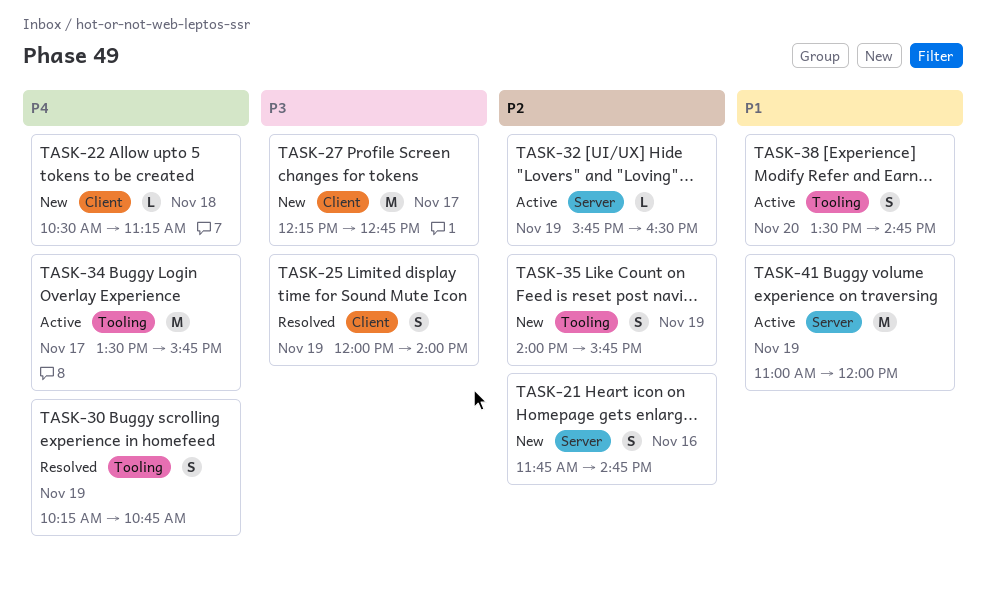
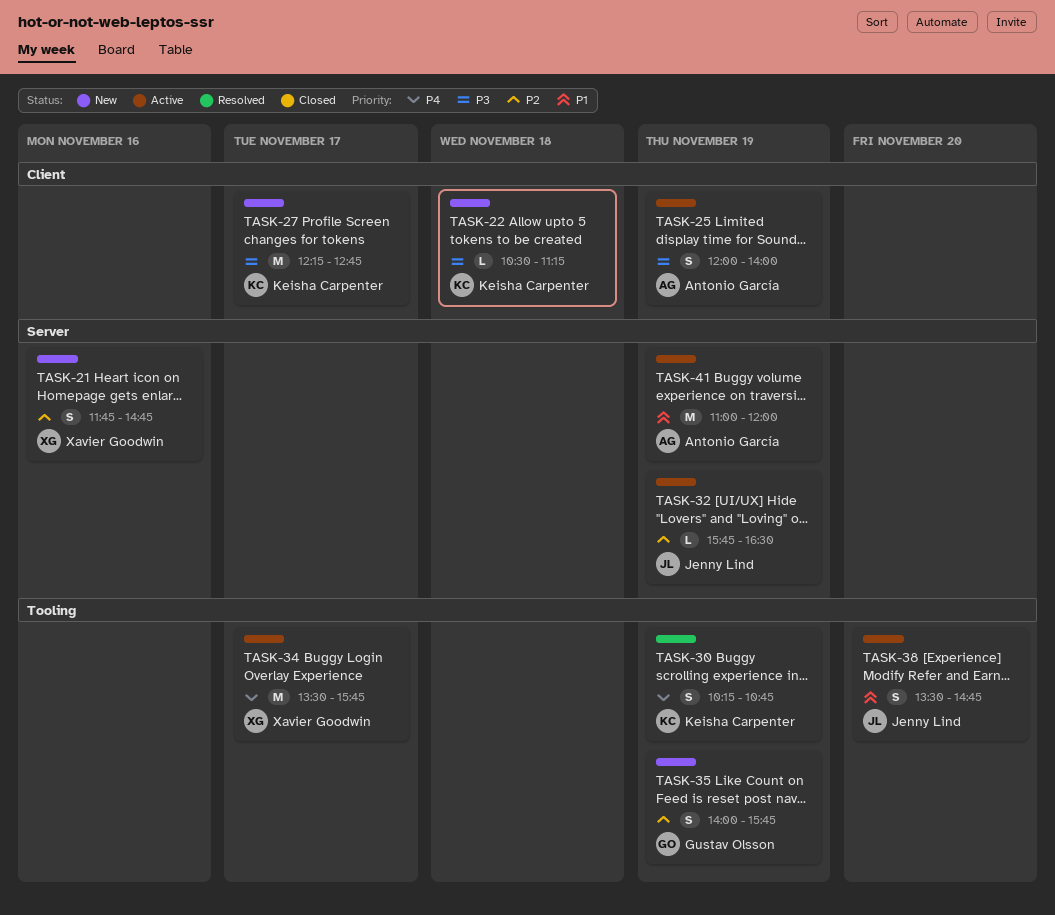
TASK-22, priority: P4 -> P3
TASK-25, status: Resolved -> Active

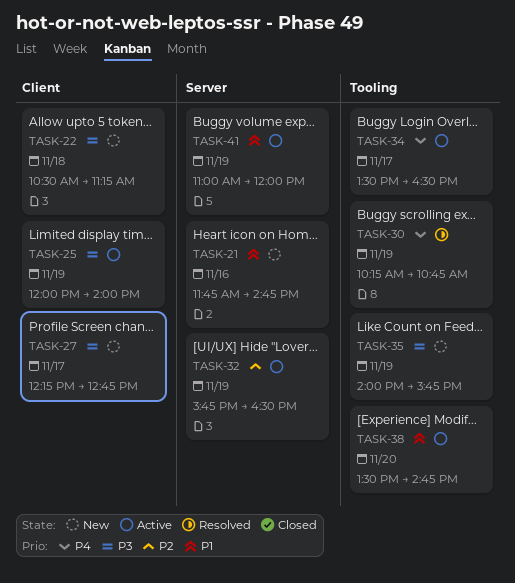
TASK-21, priority: P2 -> P1
TASK-34, ends: 15:45 -> 16:30
TASK-35, priority: P2 -> P3

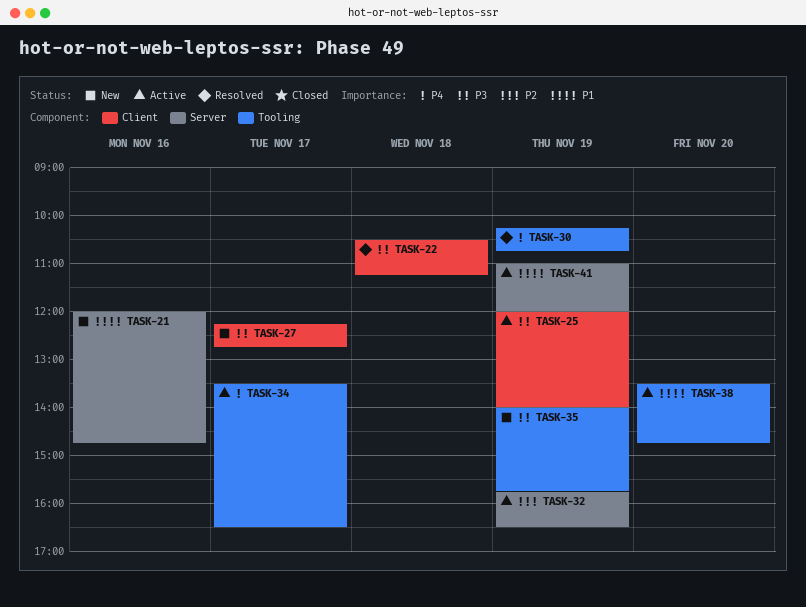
TASK-21, begins: 11:45 -> 12:00
TASK-22, status: New -> Resolved

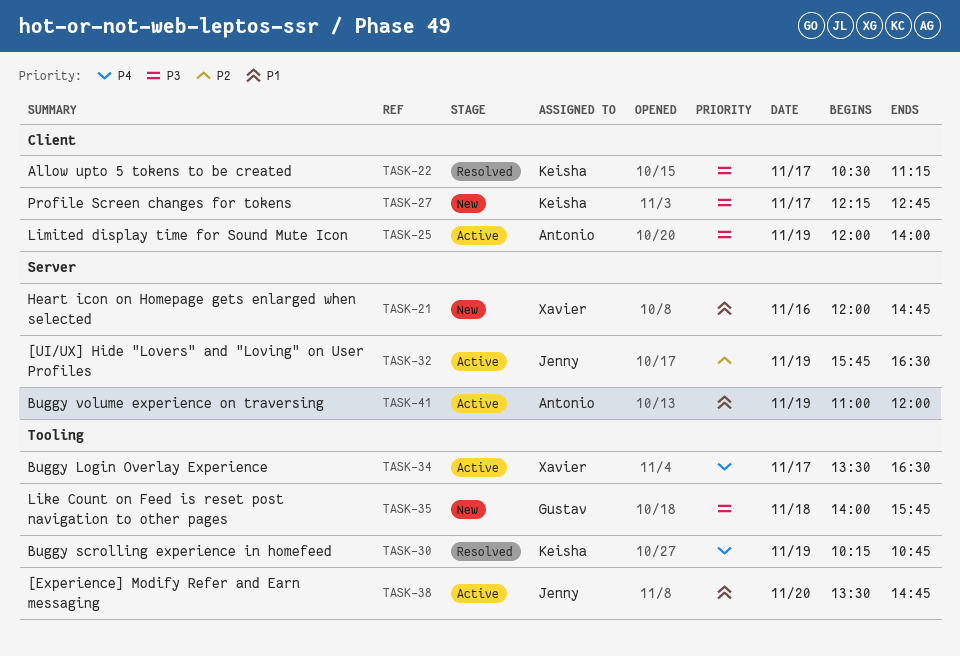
TASK-22, day: Nov 18 -> Nov 17
TASK-35, day: Nov 19 -> Nov 18

